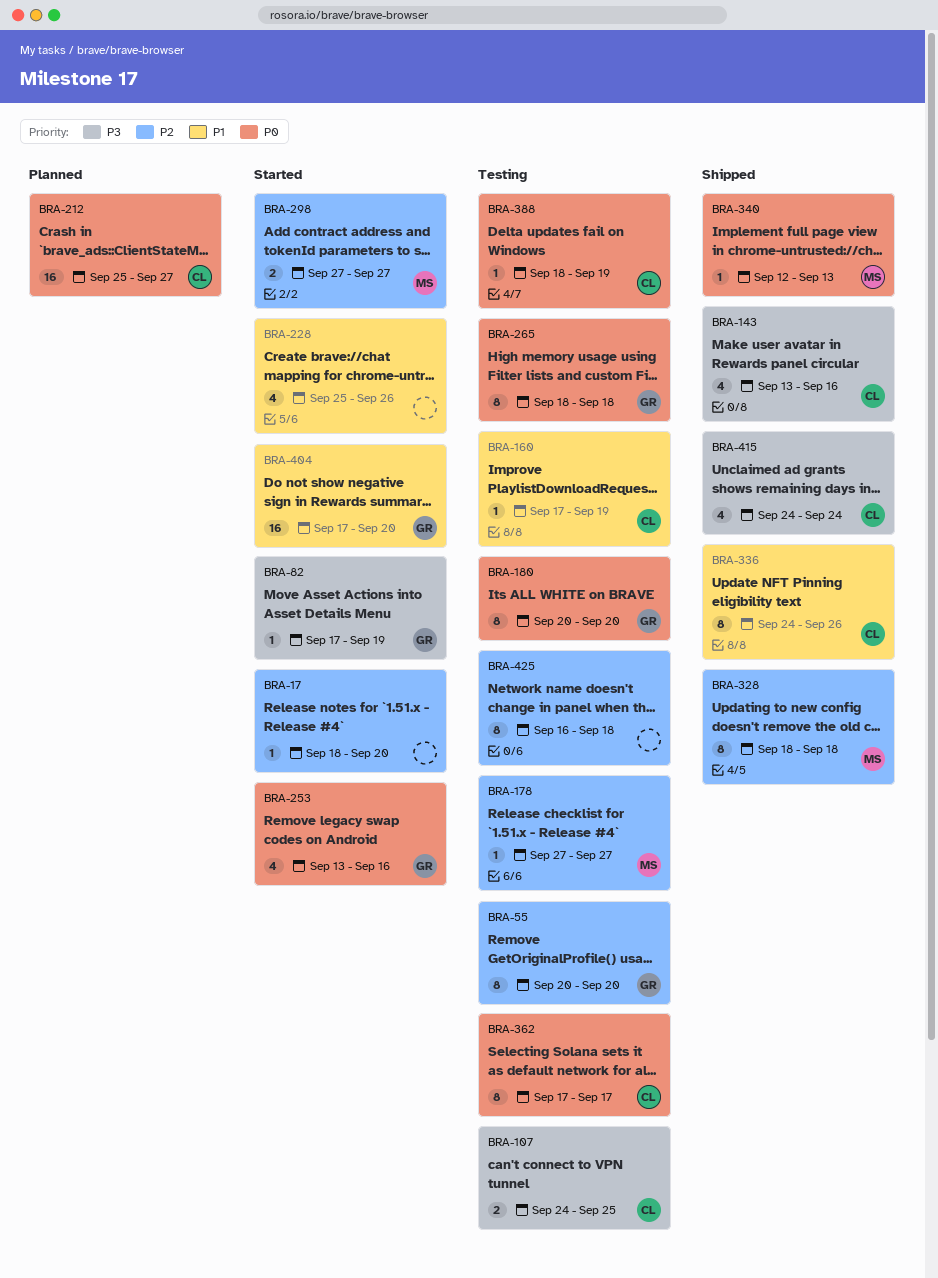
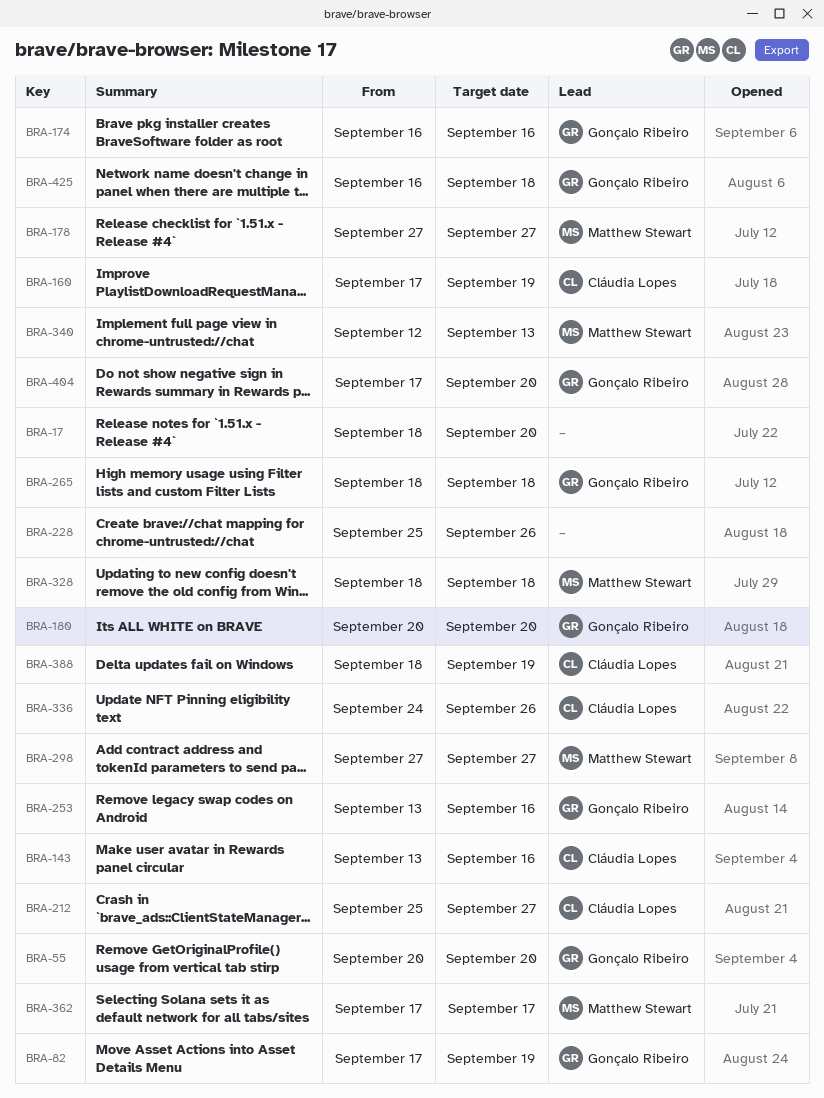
BRA-107: present -> none
BRA-174: none -> present
BRA-362, owner: Cláudia Lopes -> Matthew Stewart
BRA-415: present -> none
BRA-425, owner: none -> Gonçalo Ribeiro

